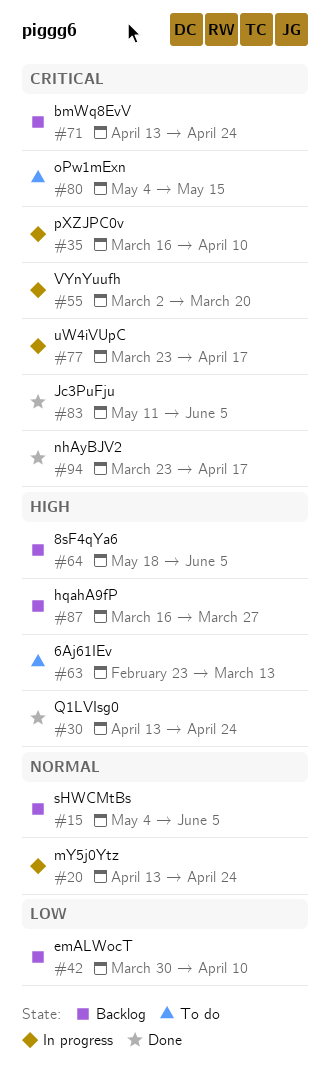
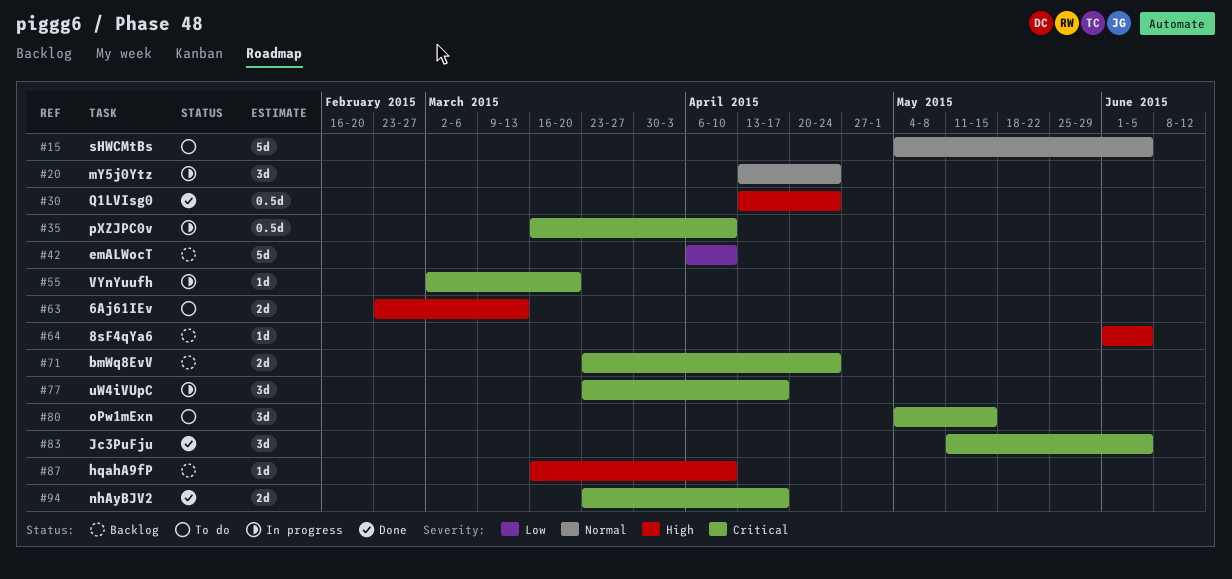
#15, status: Backlog -> To do
#42, start: Mar 30 -> Apr 6
#64, start: May 18 -> Jun 1
#71, start: Apr 13 -> Mar 23
#87, due: Mar 27 -> Apr 10

